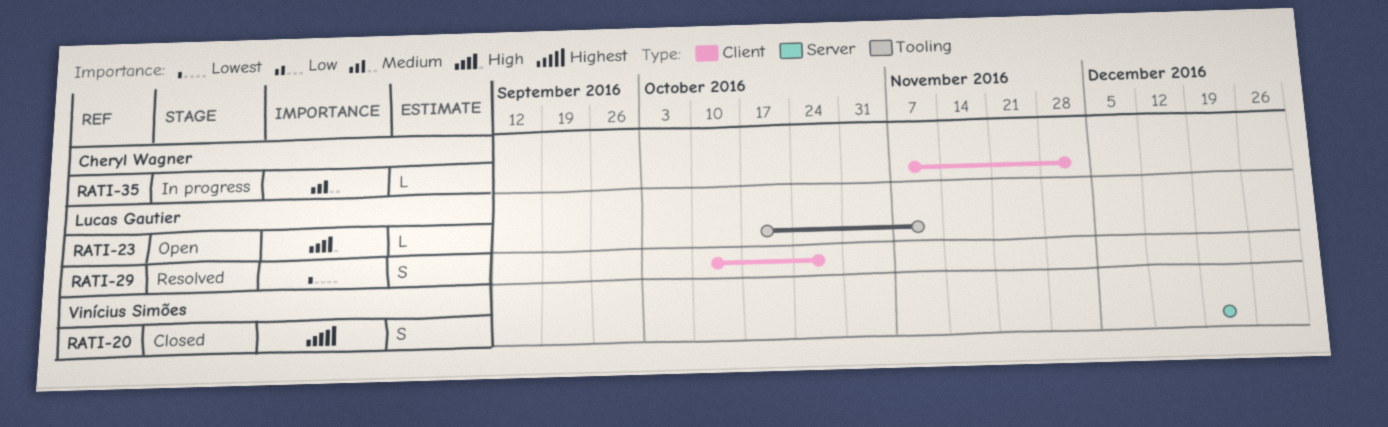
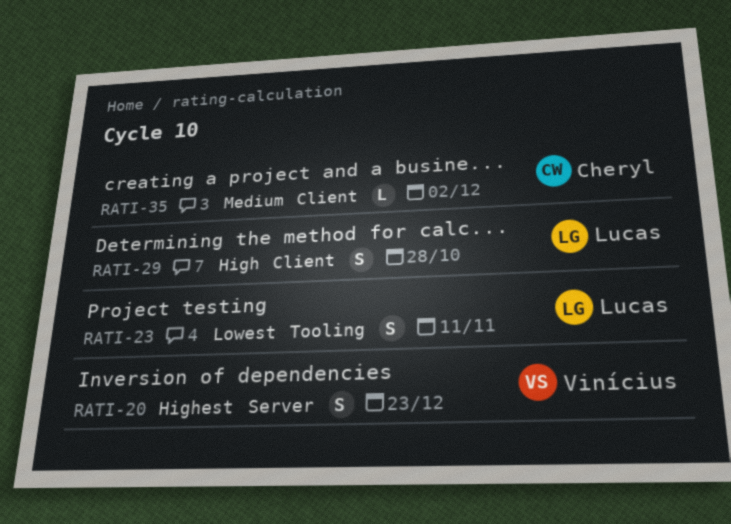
RATI-23, priority: High -> Lowest
RATI-23, estimate: L -> S
RATI-29, priority: Lowest -> High

